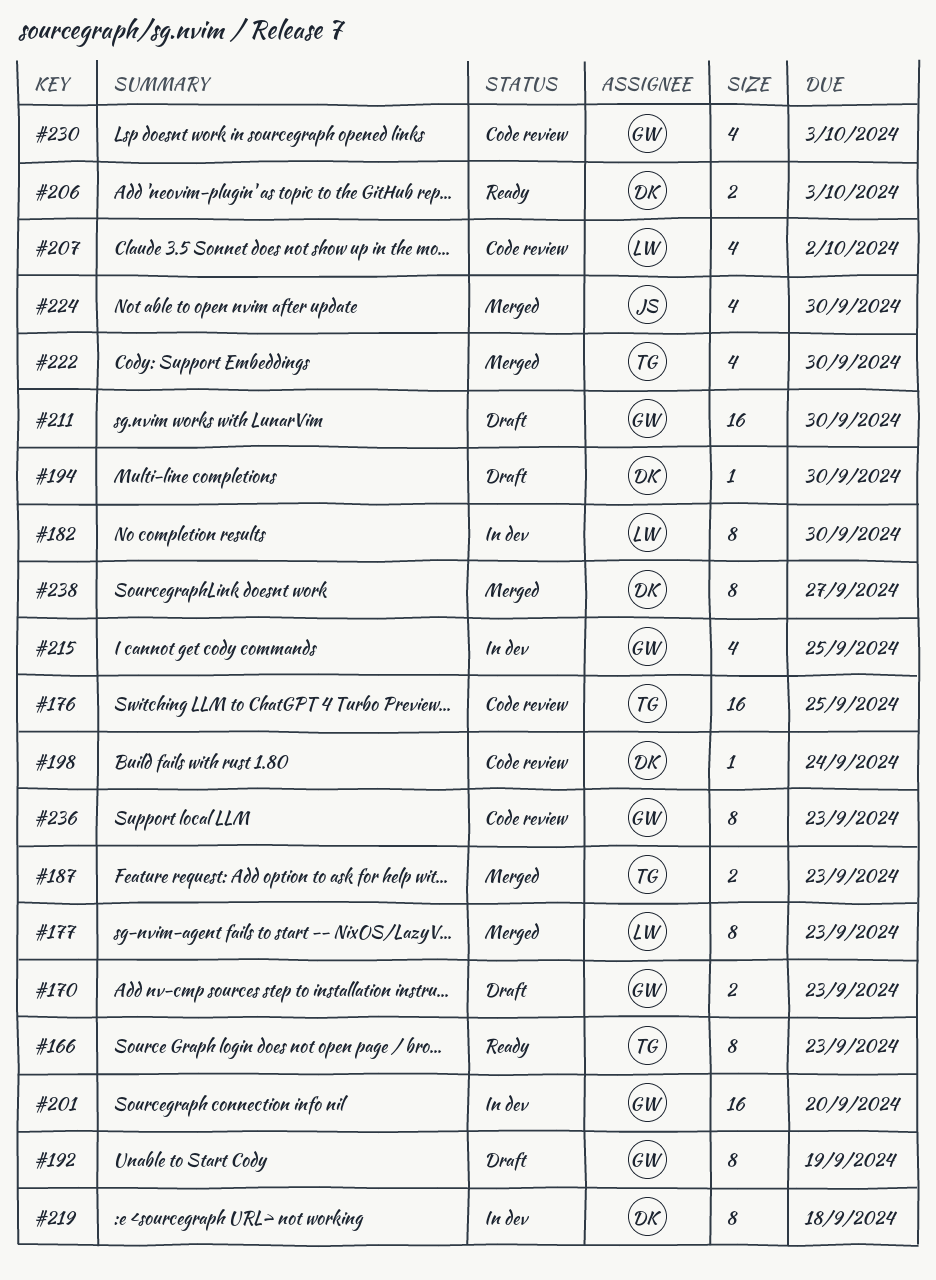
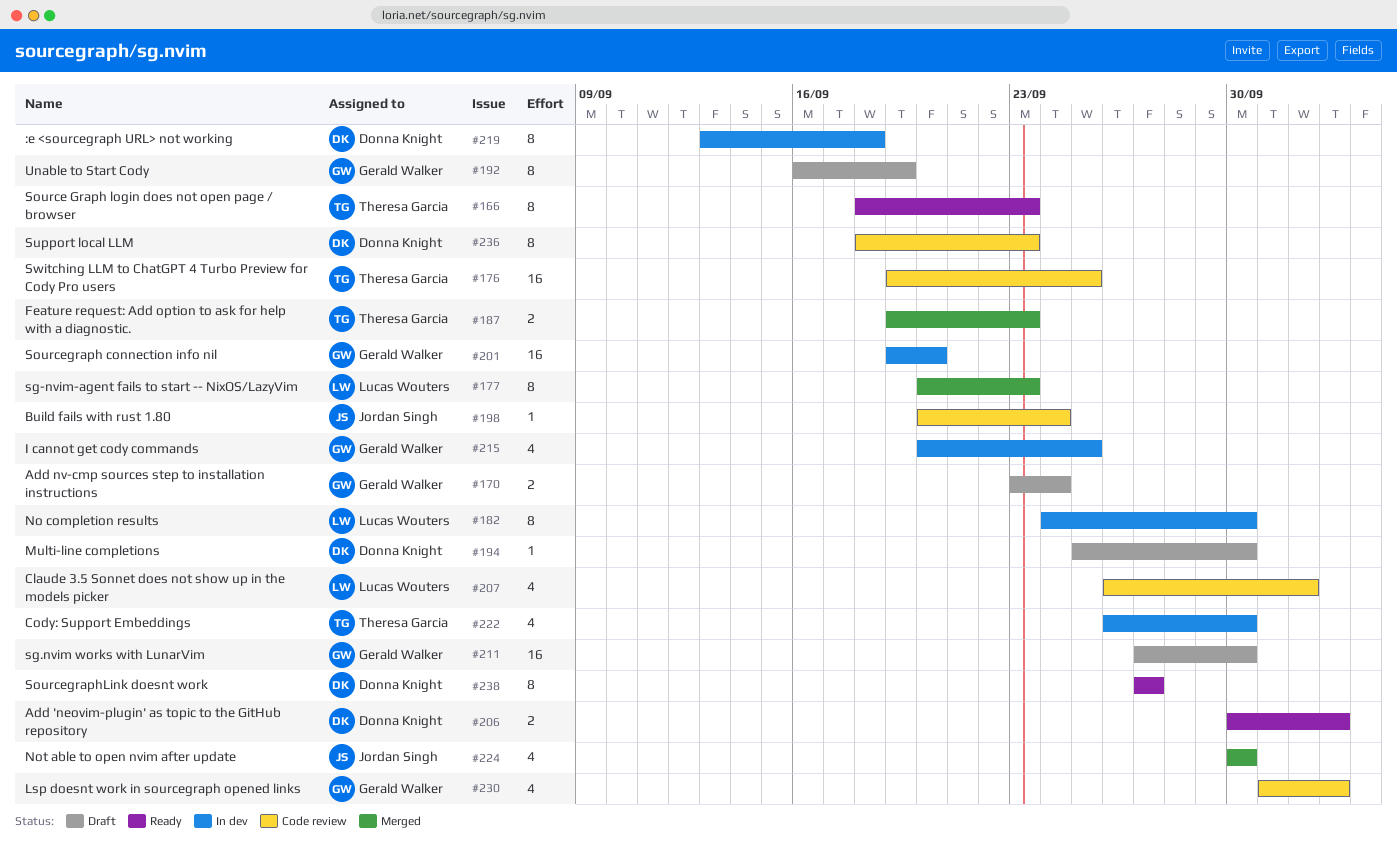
#170, due: Sep 23 -> Sep 24
#198, owner: Donna Knight -> Jordan Singh
#222, status: Merged -> In dev
#236, owner: Gerald Walker -> Donna Knight
#238, status: Merged -> Ready

